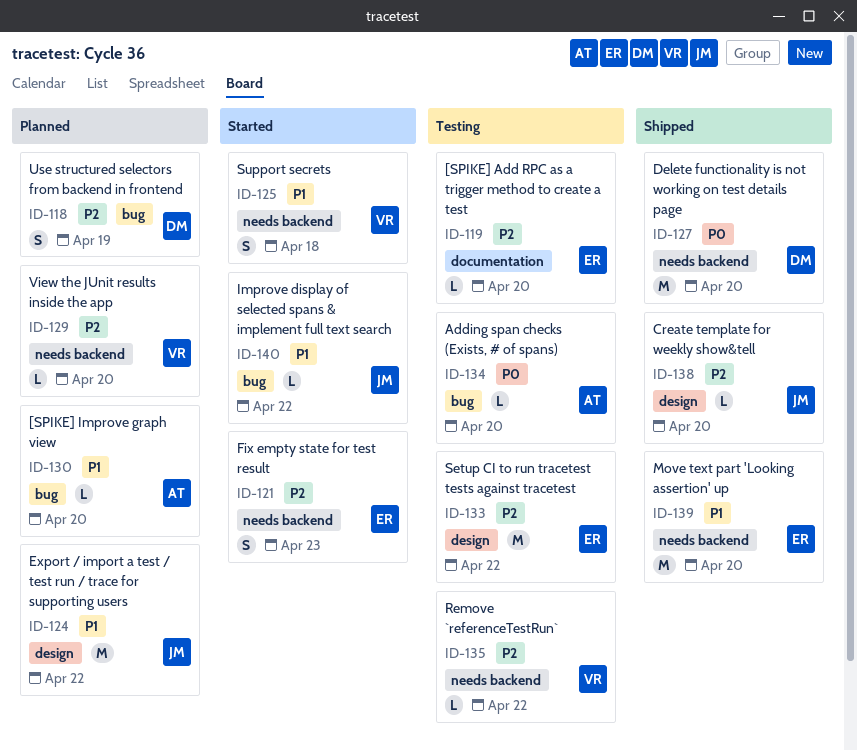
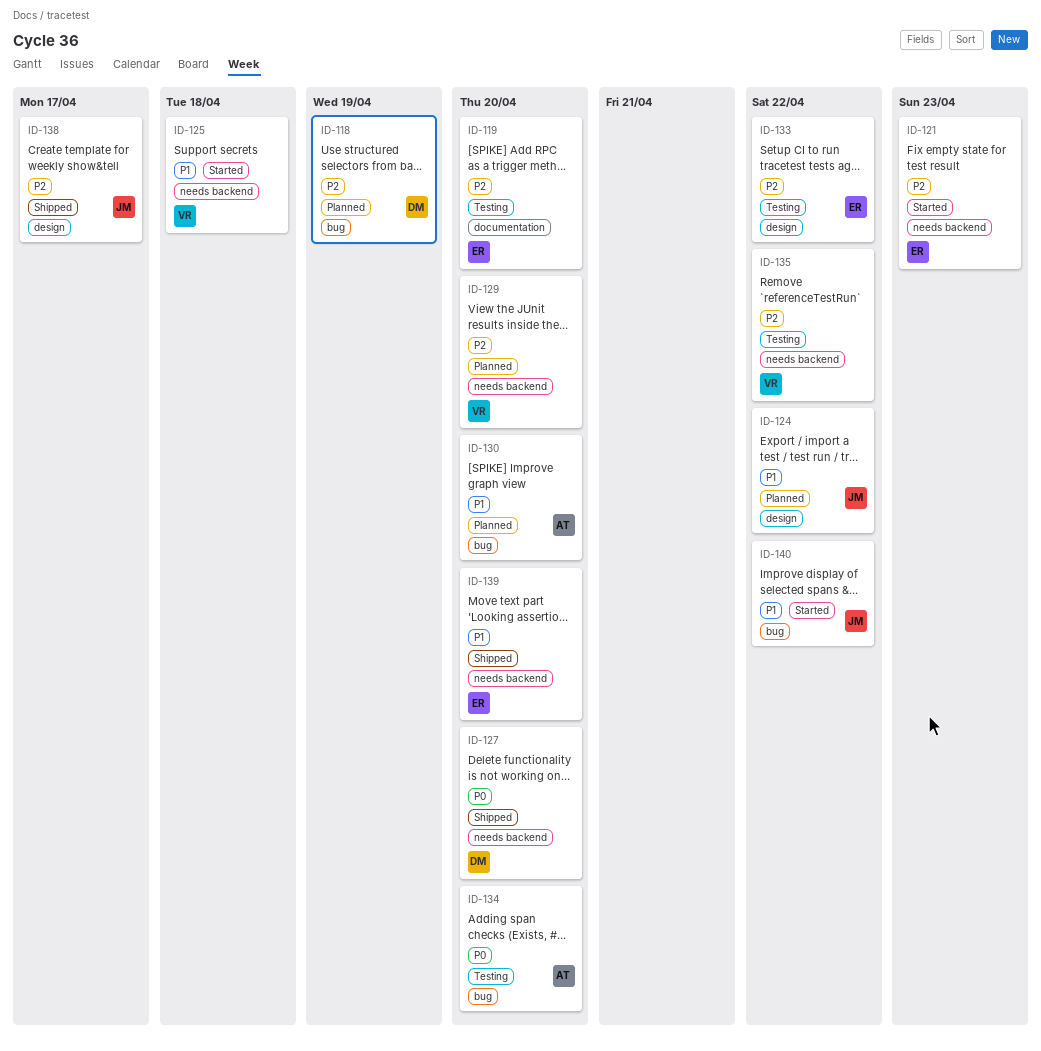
ID-138, due: Apr 20 -> Apr 17

